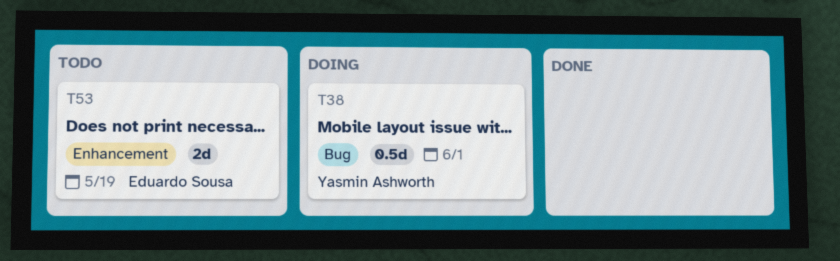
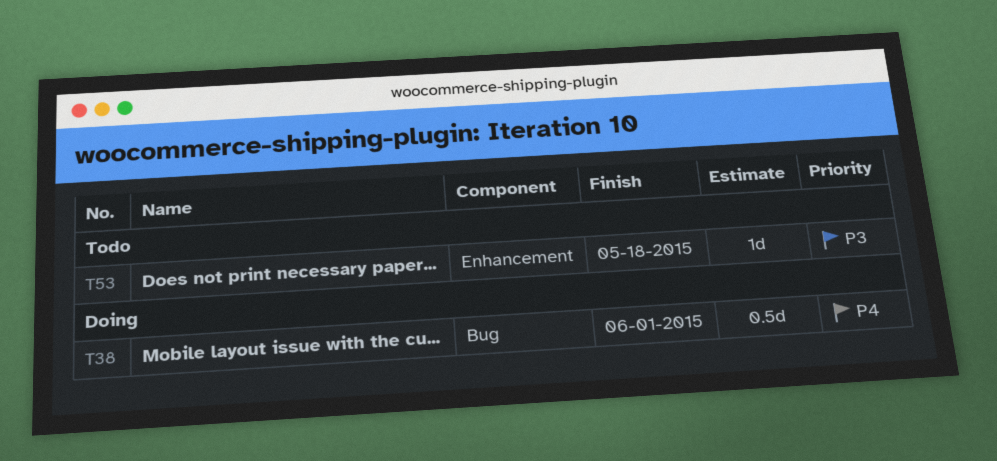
T53, estimate: 2d -> 1d
T53, due: May 19 -> May 18

